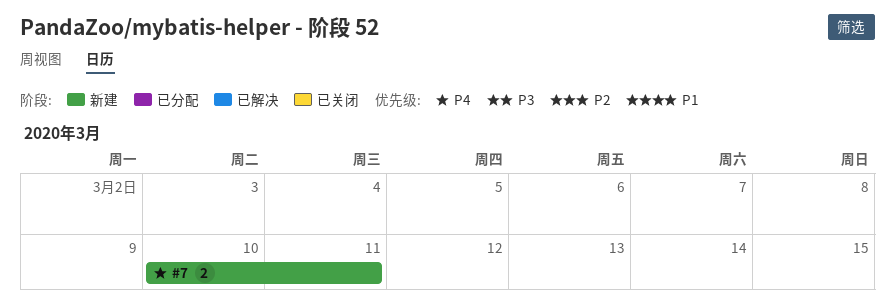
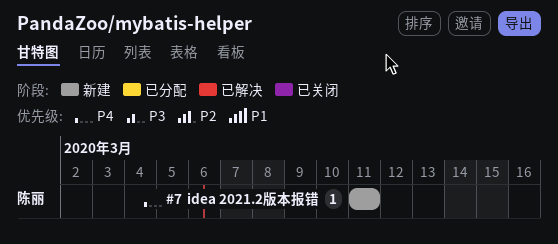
#7, estimate: 2 -> 1
#7, start: Mar 10 -> Mar 11

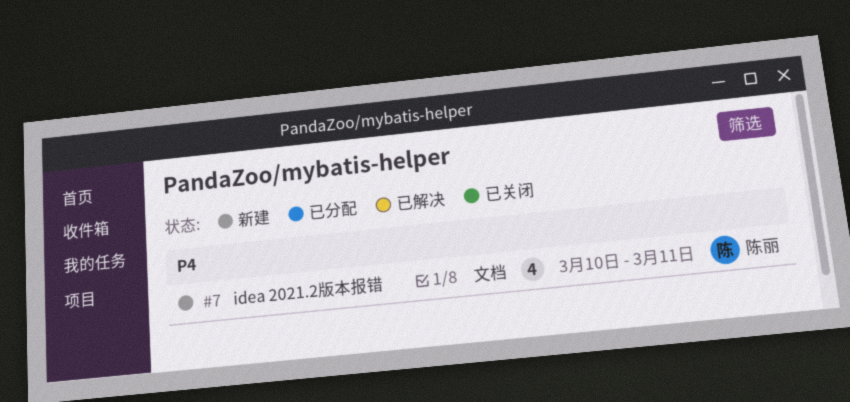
#7, estimate: 1 -> 4
#7, start: Mar 11 -> Mar 10

